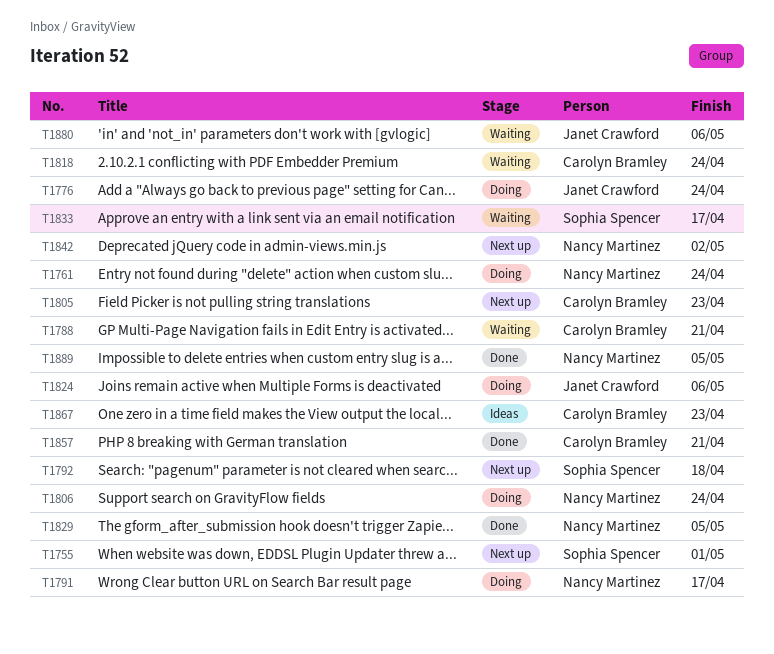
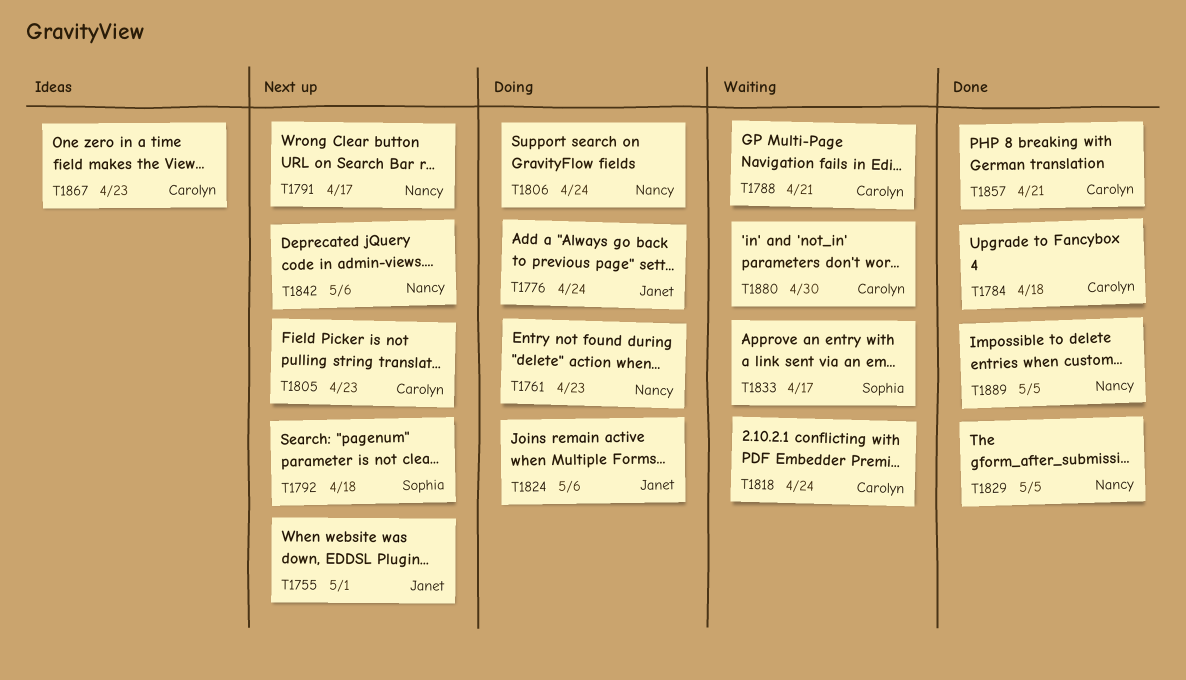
T1755, owner: Sophia Spencer -> Janet Crawford
T1761, due: Apr 24 -> Apr 23
T1784: none -> present
T1791, status: Doing -> Next up
T1842, due: May 2 -> May 6
T1880, owner: Janet Crawford -> Carolyn Bramley
T1880, due: May 6 -> Apr 30

